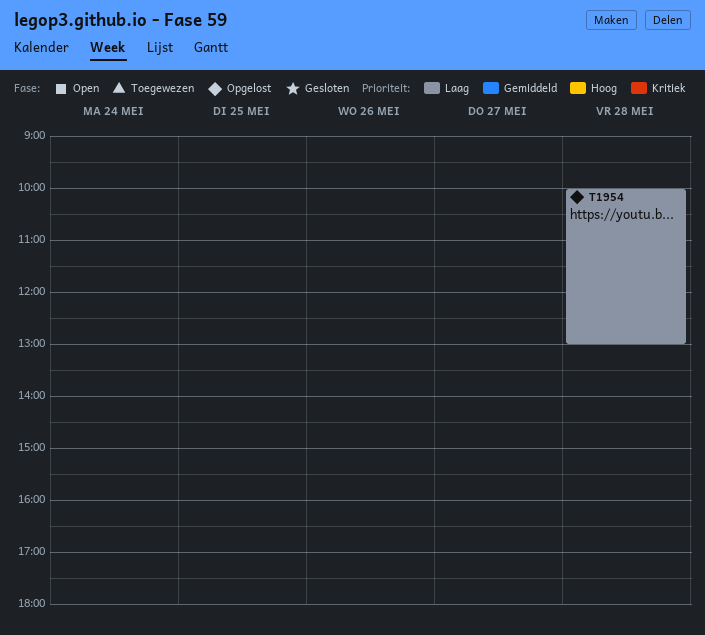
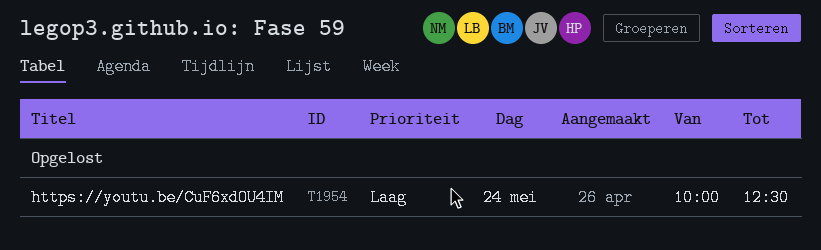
T1954, day: May 28 -> May 24
T1954, ends: 13:00 -> 12:30

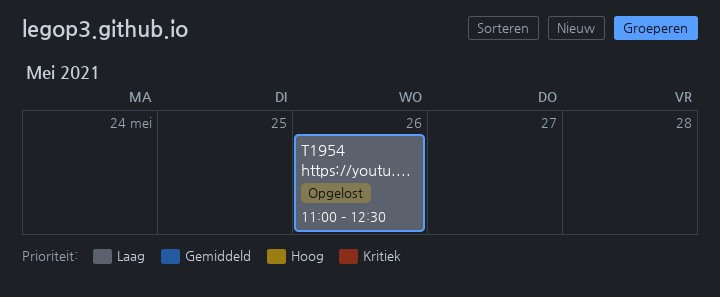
T1954, day: May 24 -> May 26
T1954, begins: 10:00 -> 11:00

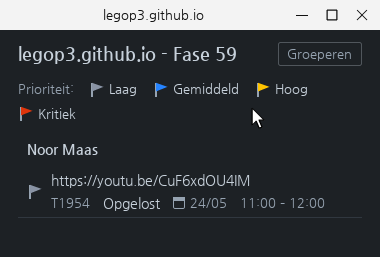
T1954, day: May 26 -> May 24
T1954, ends: 12:30 -> 12:00

